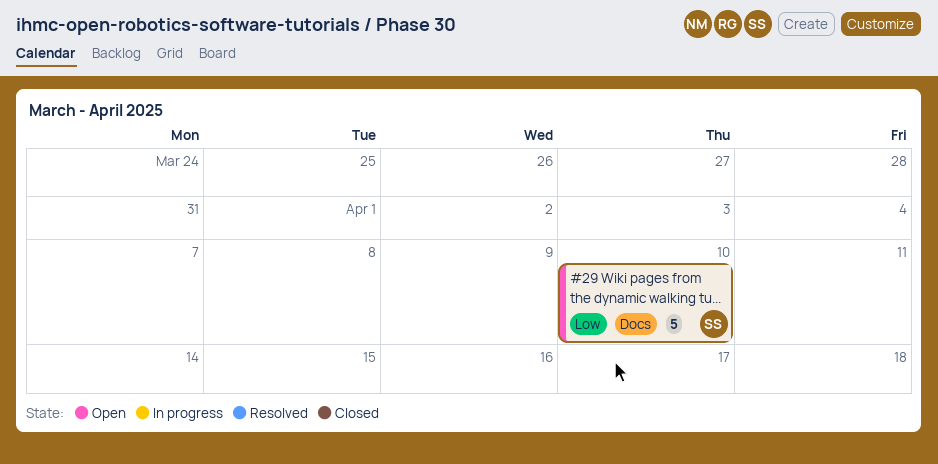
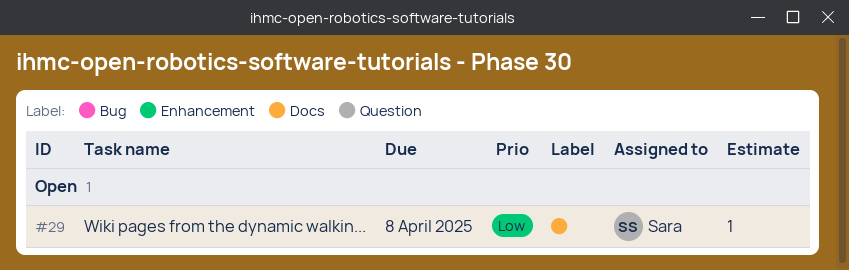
#29, estimate: 5 -> 1
#29, due: Apr 10 -> Apr 8

